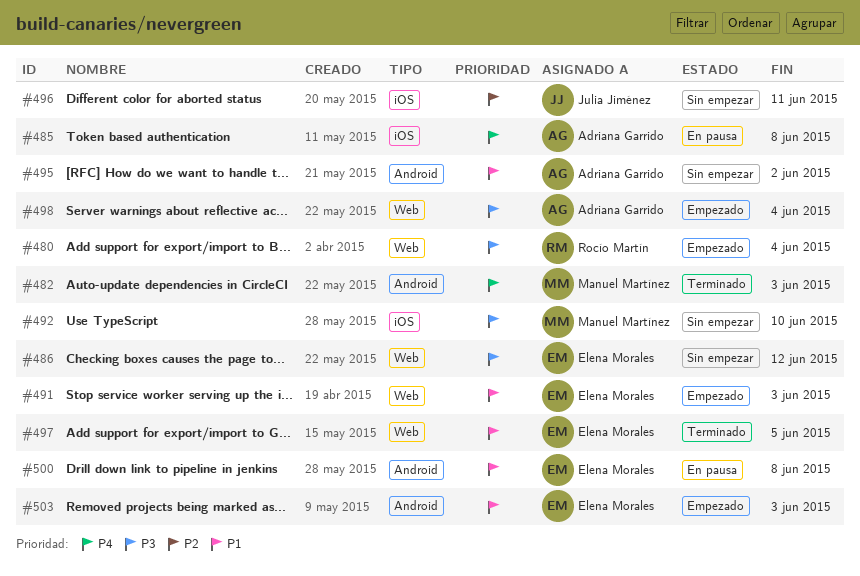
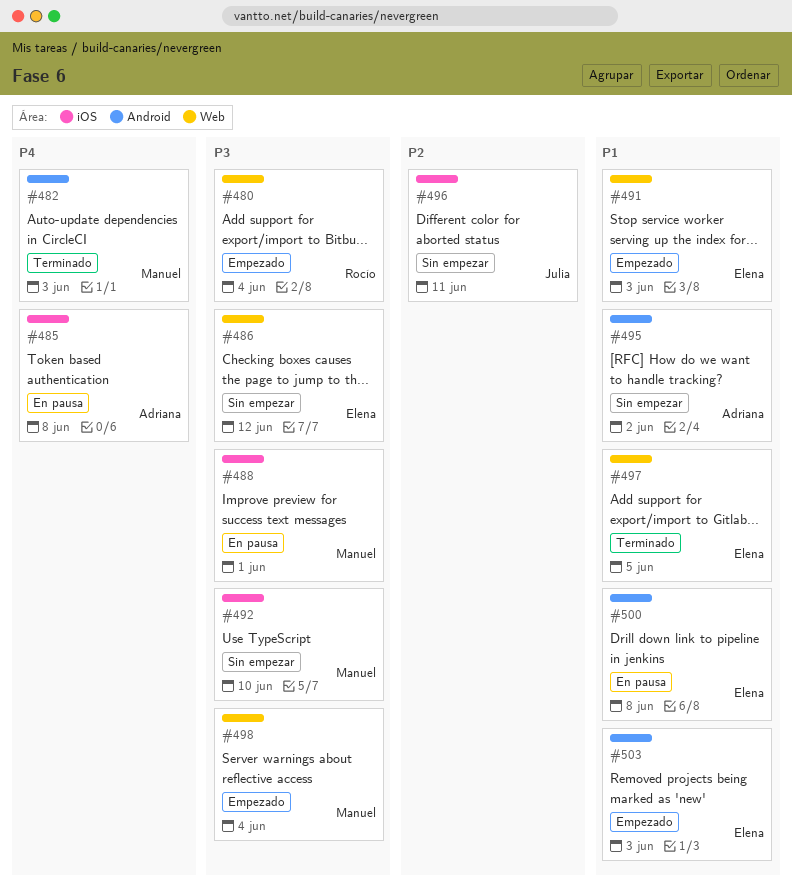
#488: none -> present
#498, owner: Adriana Garrido -> Manuel Martínez

